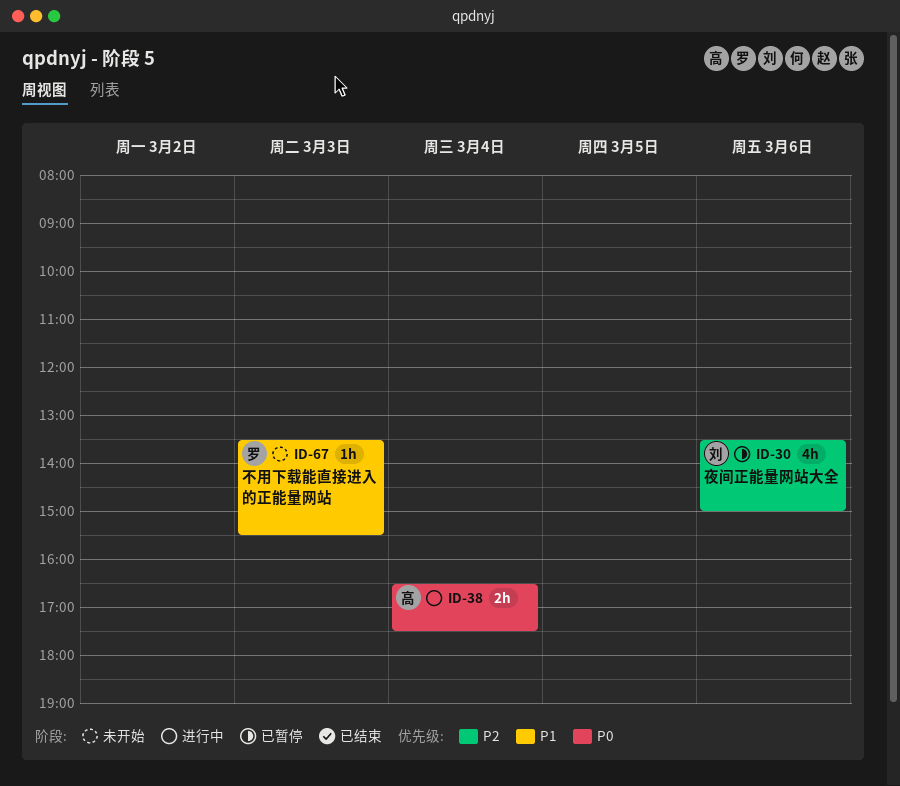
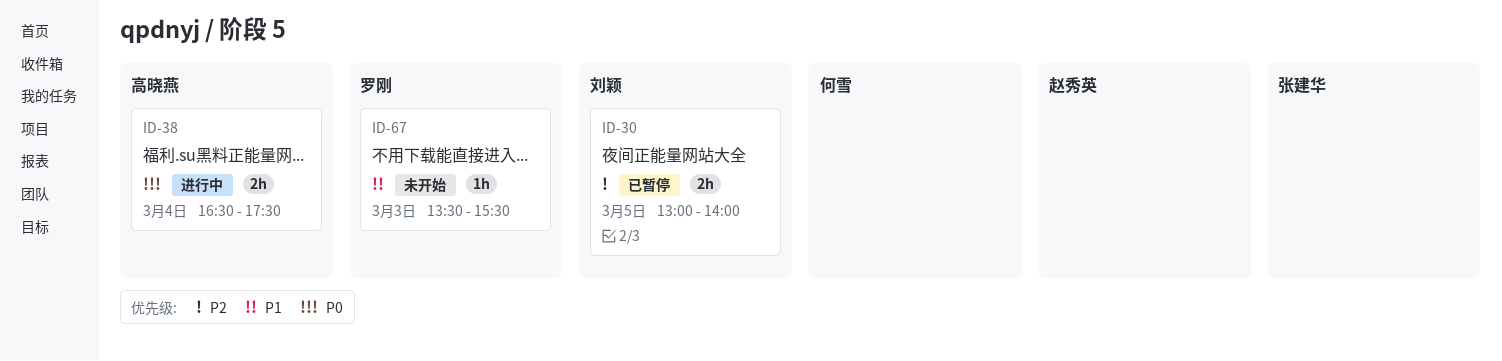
ID-30, estimate: 4h -> 2h
ID-30, day: Mar 6 -> Mar 5
ID-30, begins: 13:30 -> 13:00
ID-30, ends: 15:00 -> 14:00

